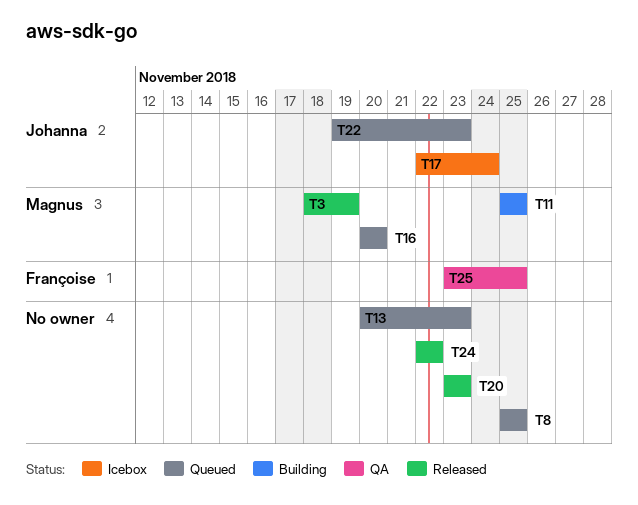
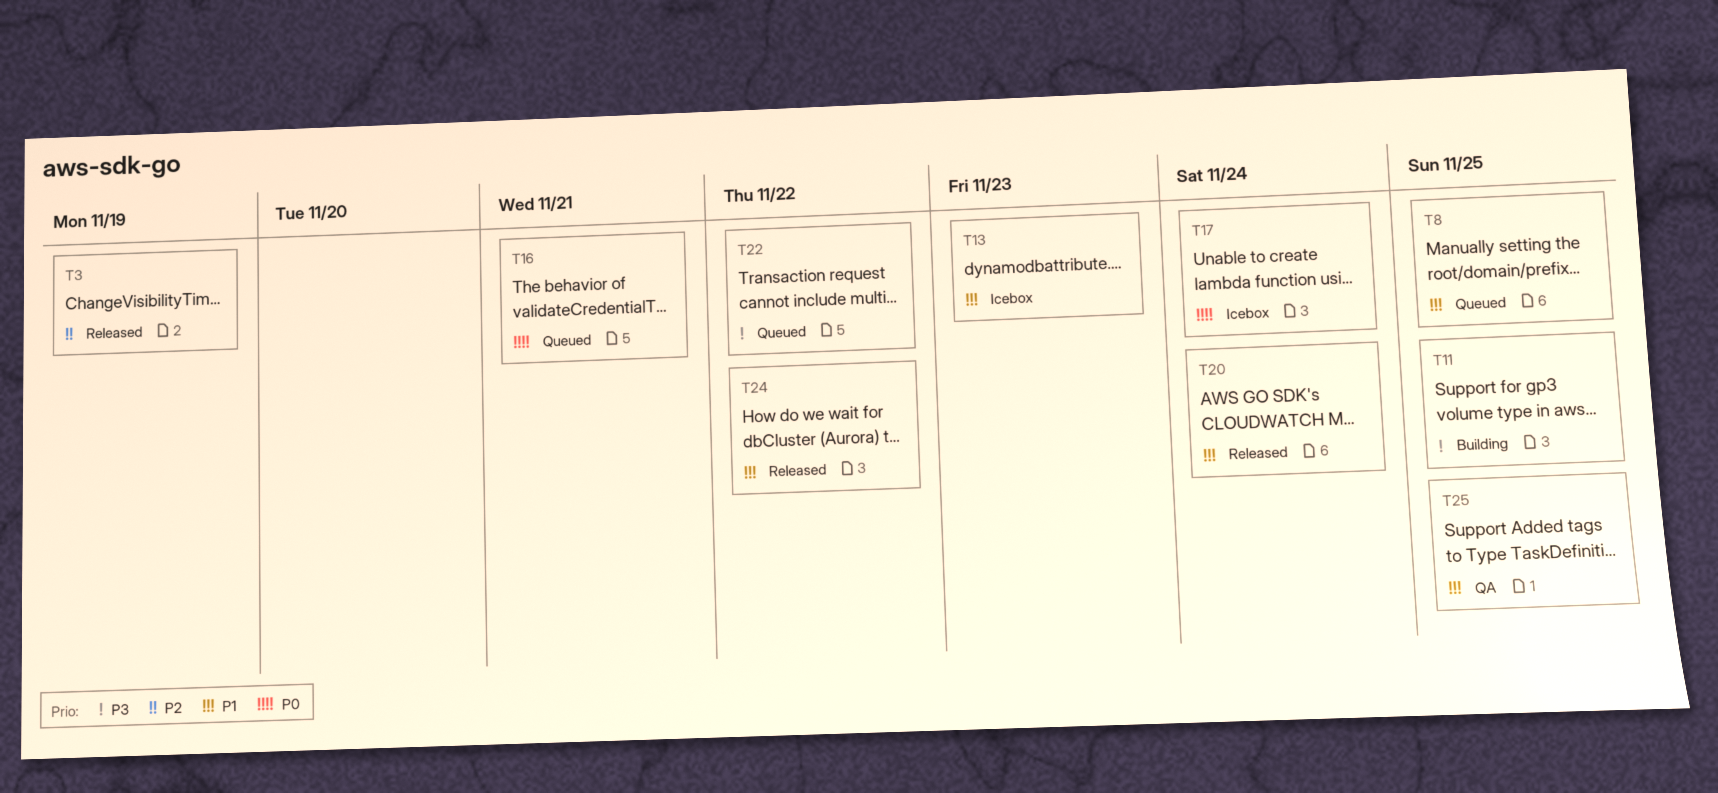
T13, status: Queued -> Icebox
T16, due: Nov 20 -> Nov 21
T20, due: Nov 23 -> Nov 24
T22, due: Nov 23 -> Nov 22

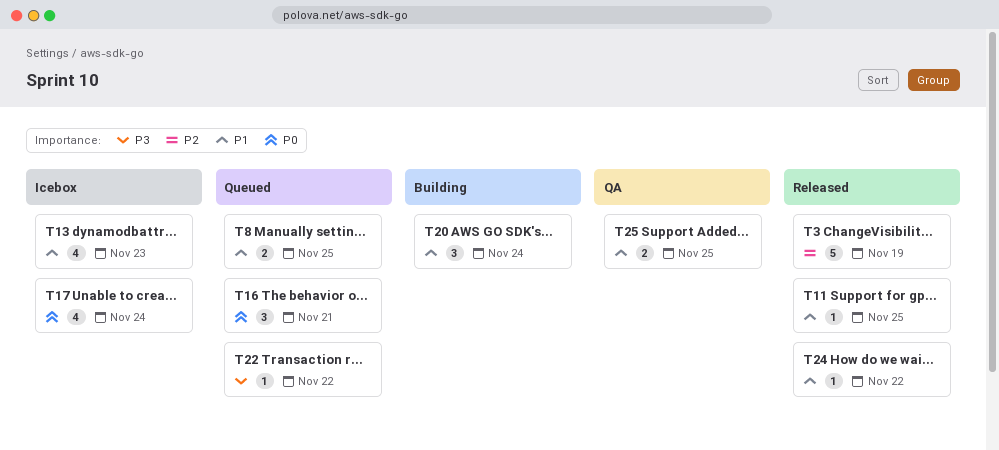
T11, status: Building -> Released
T11, priority: P3 -> P1
T20, status: Released -> Building

